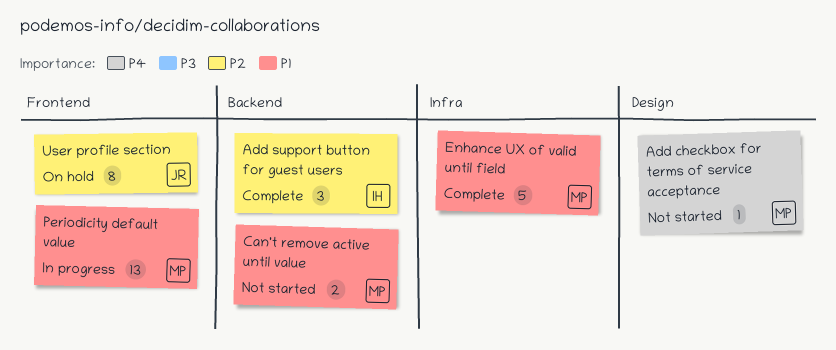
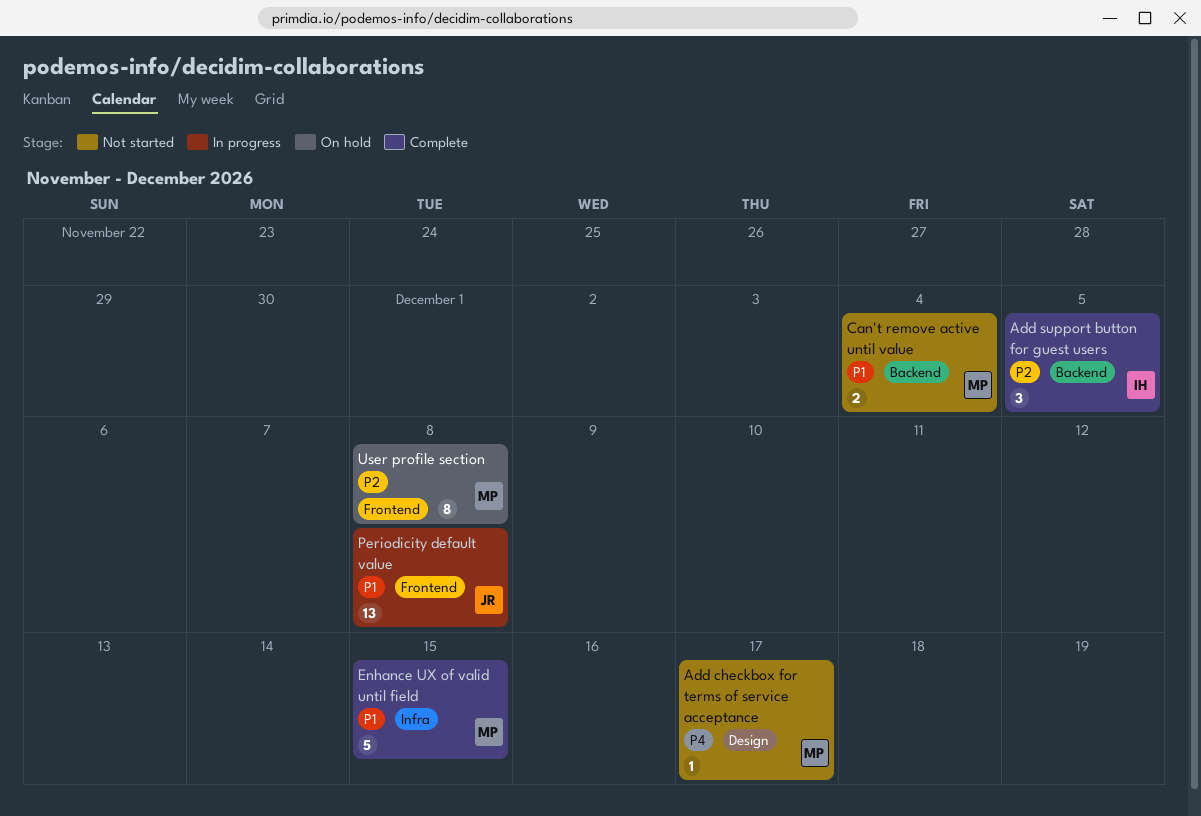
Periodicity default value, owner: MP -> JR
User profile section, owner: JR -> MP

